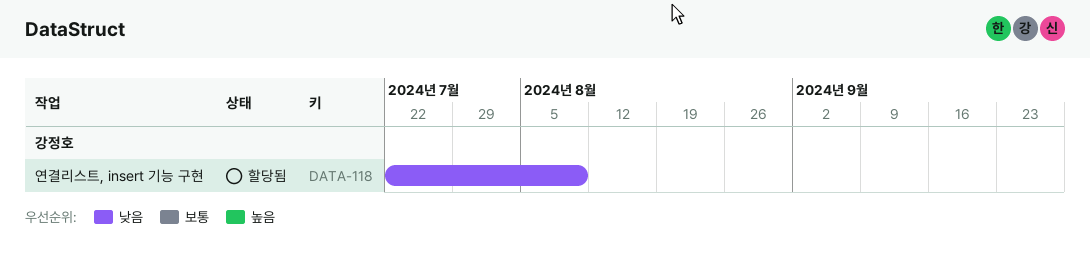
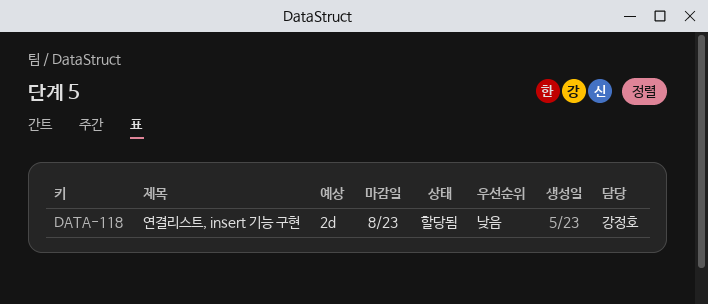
DATA-118, due: Aug 9 -> Aug 23

